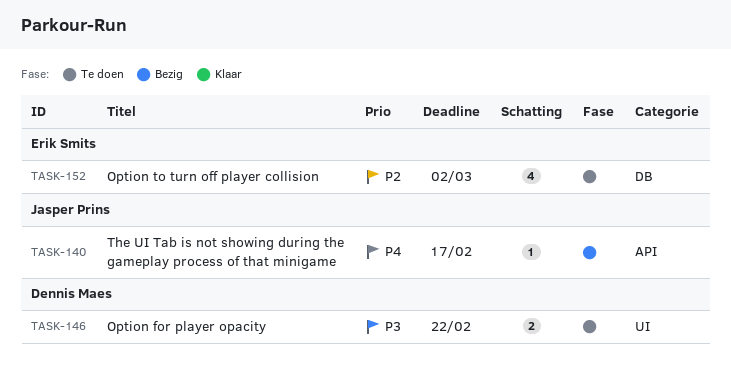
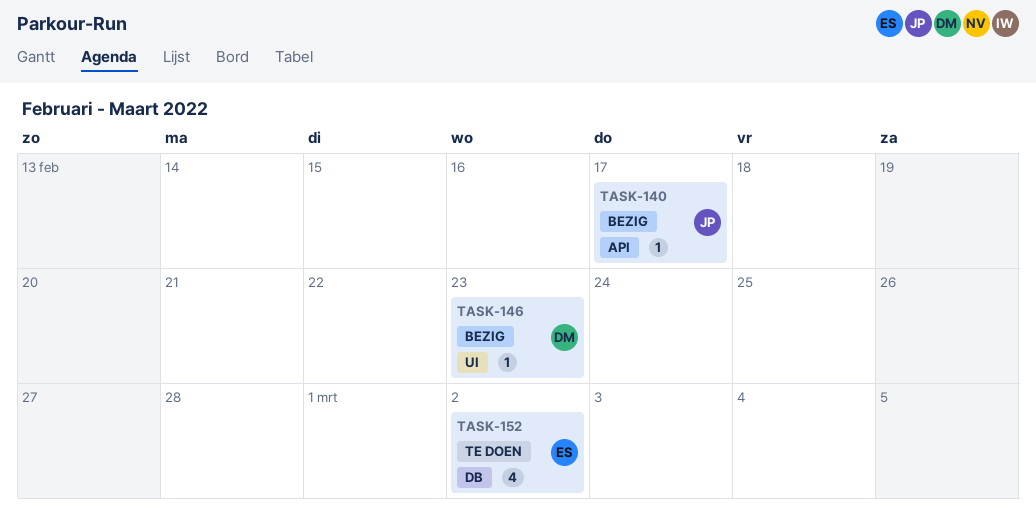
TASK-146, status: Te doen -> Bezig
TASK-146, estimate: 2 -> 1
TASK-146, due: Feb 22 -> Feb 23

